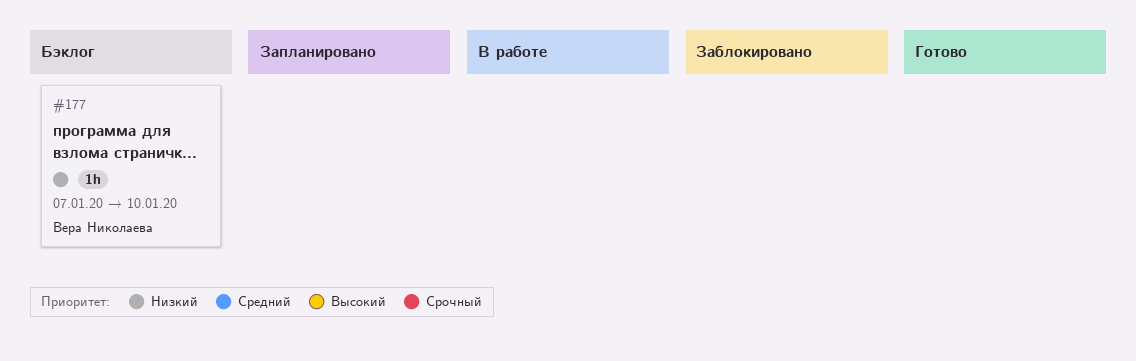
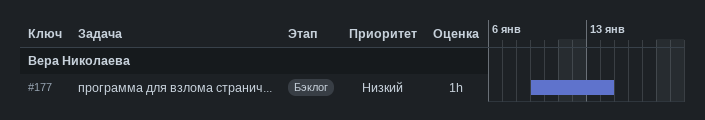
#177, start: Jan 7 -> Jan 9
#177, due: Jan 10 -> Jan 14

